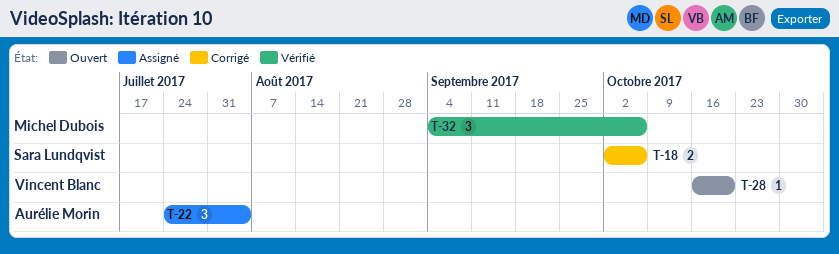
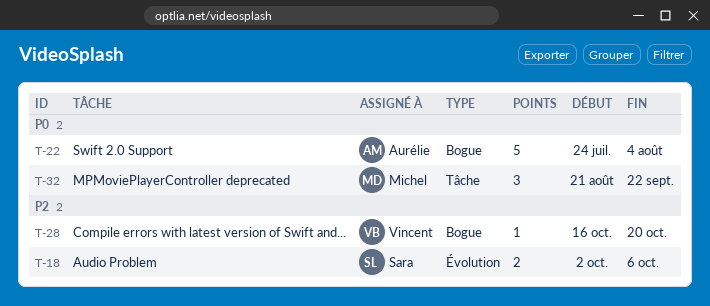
T-22, estimate: 3 -> 5
T-32, start: Sep 4 -> Aug 21
T-32, due: Oct 6 -> Sep 22

